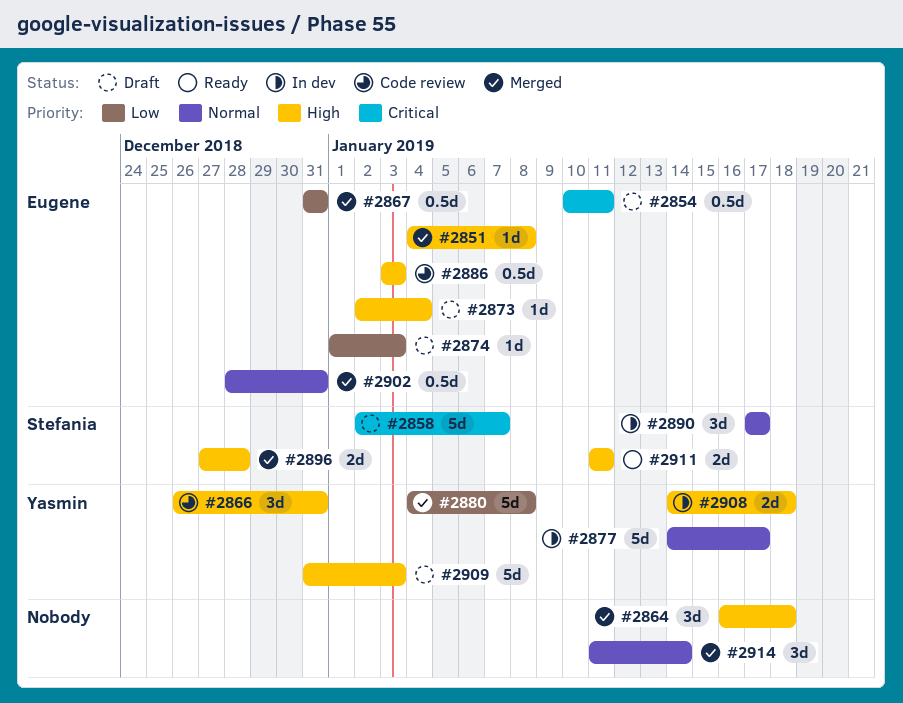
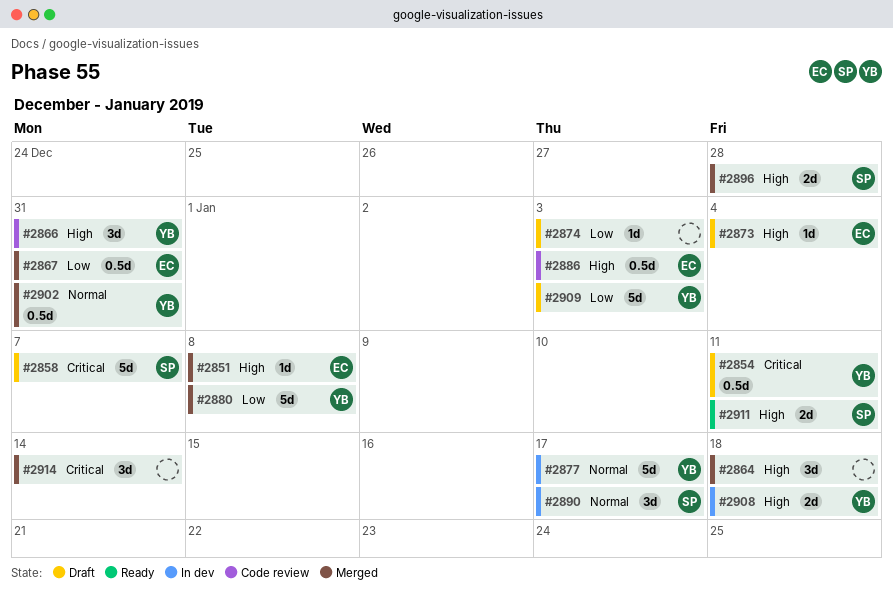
#2854, owner: Eugene -> Yasmin
#2874, owner: Eugene -> none
#2902, owner: Eugene -> Yasmin
#2909, priority: High -> Low
#2914, priority: Normal -> Critical

